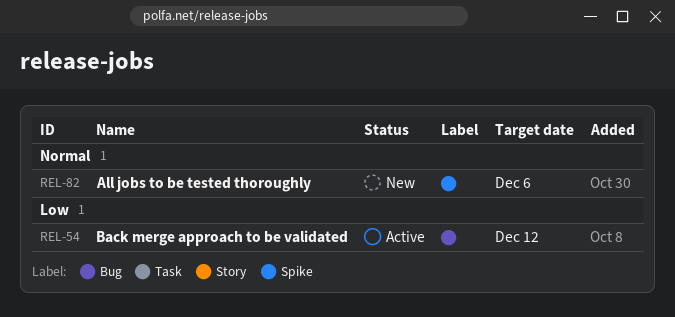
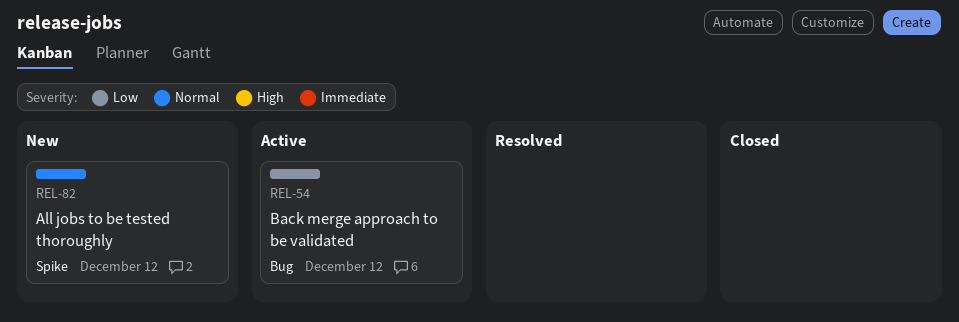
REL-82, due: Dec 6 -> Dec 12

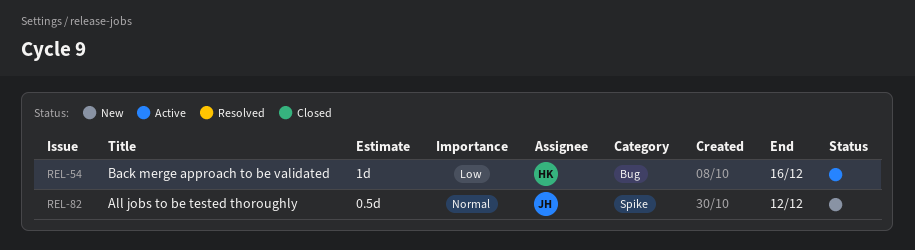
REL-54, due: Dec 12 -> Dec 16

